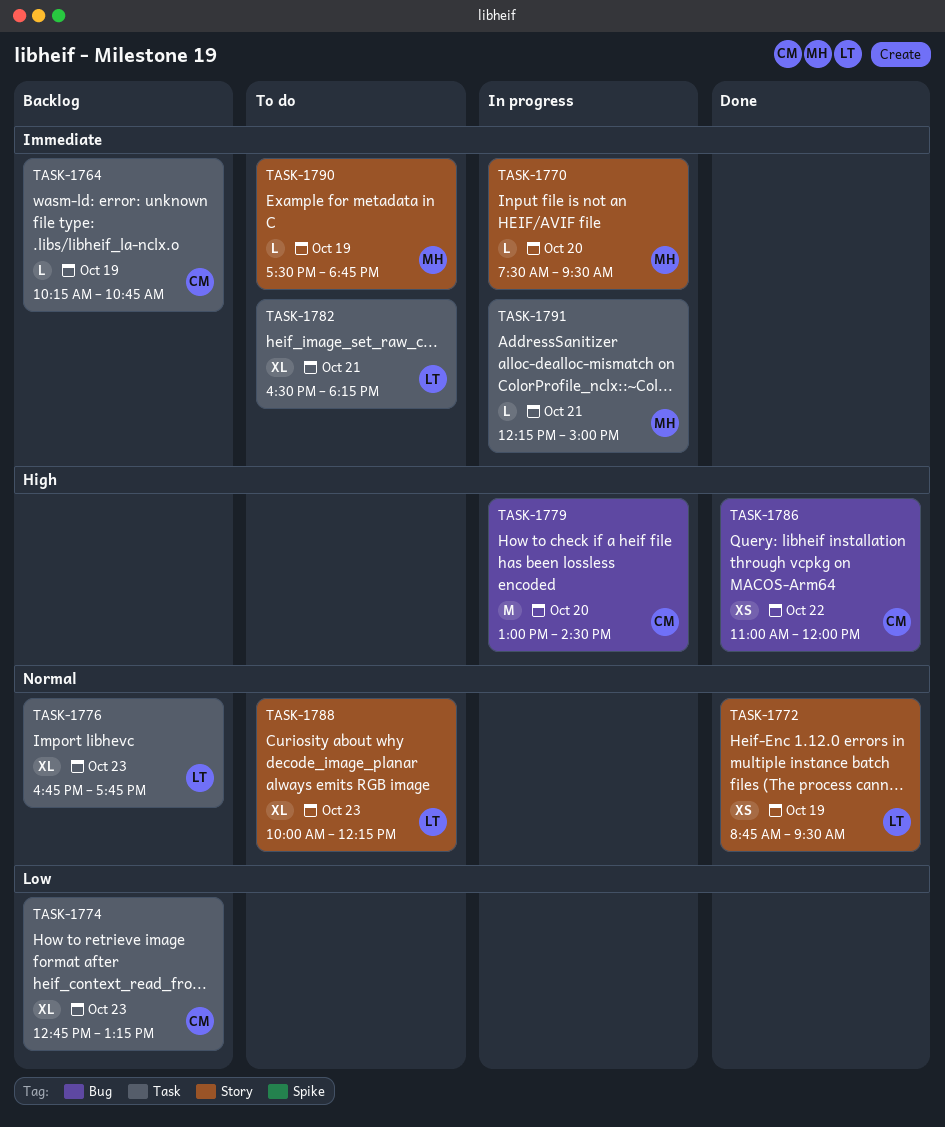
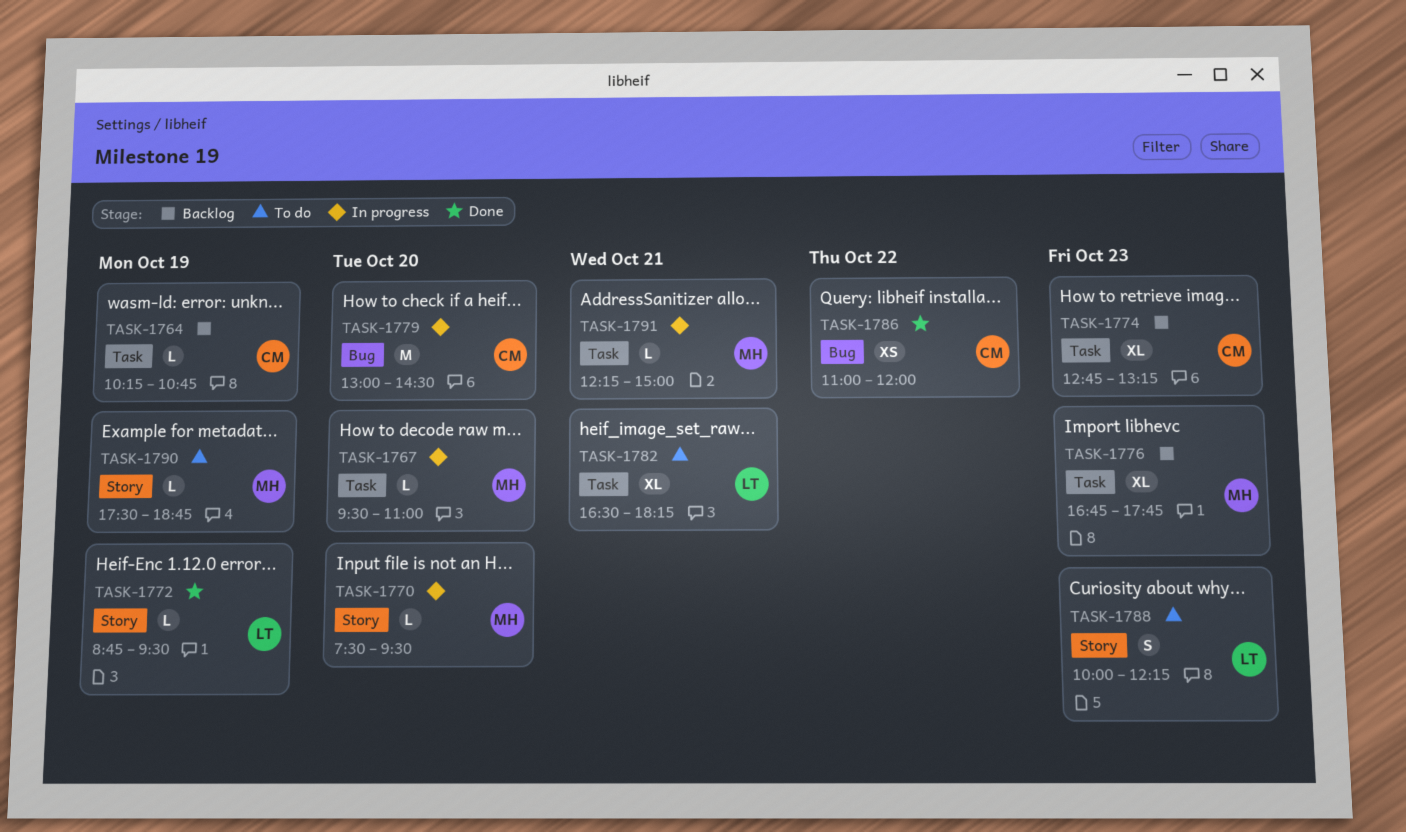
TASK-1767: none -> present
TASK-1772, estimate: XS -> L
TASK-1776, owner: LT -> MH
TASK-1788, estimate: XL -> S

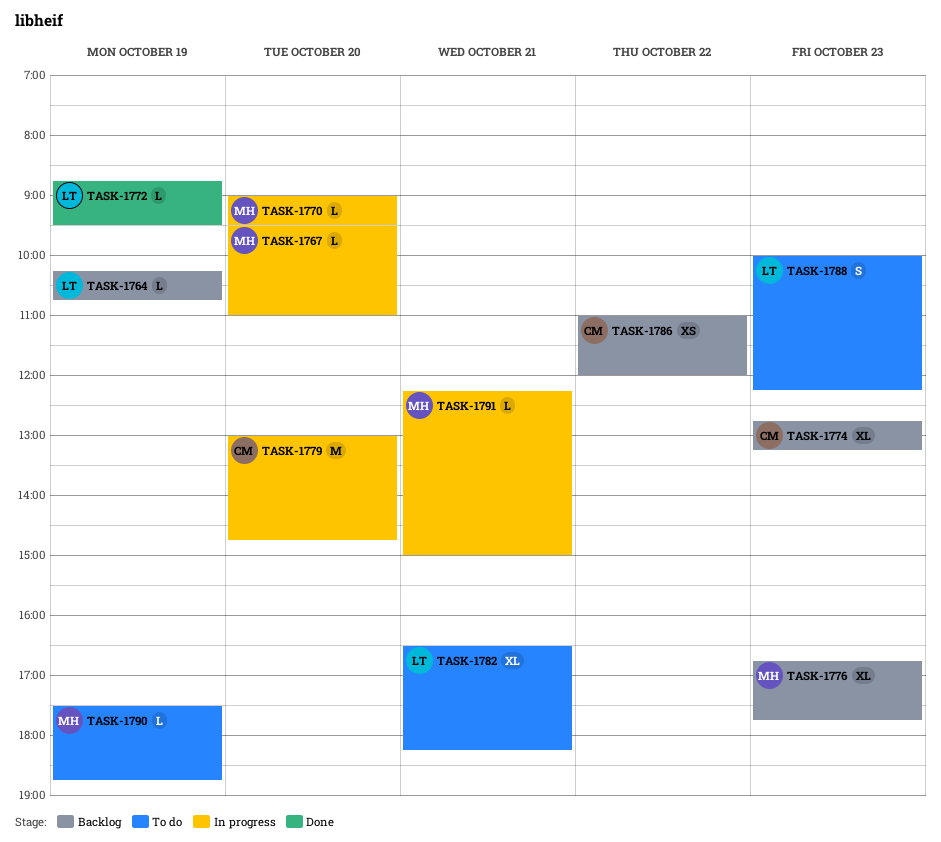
TASK-1764, owner: CM -> LT
TASK-1770, begins: 07:30 -> 09:00
TASK-1779, ends: 14:30 -> 14:45
TASK-1786, status: Done -> Backlog

